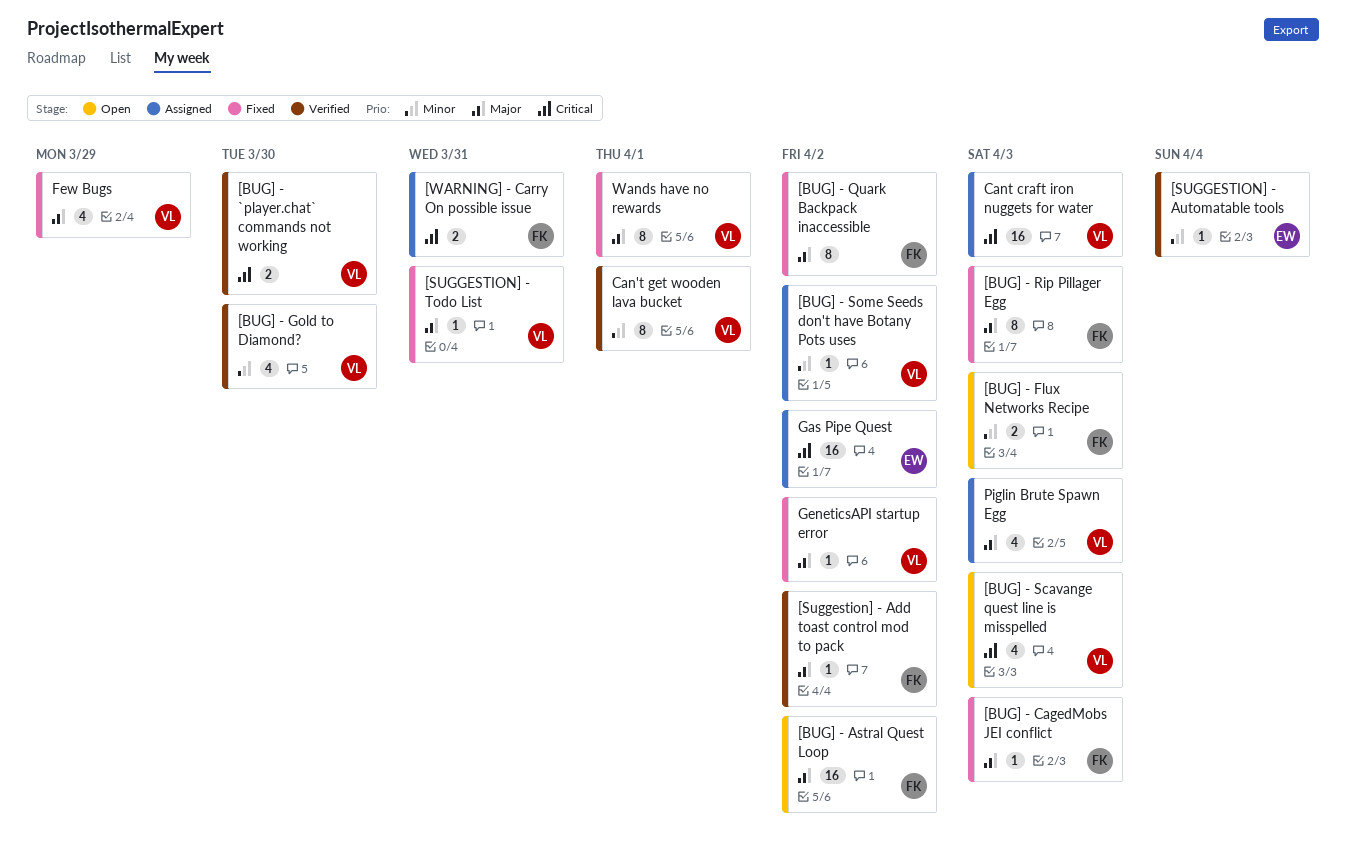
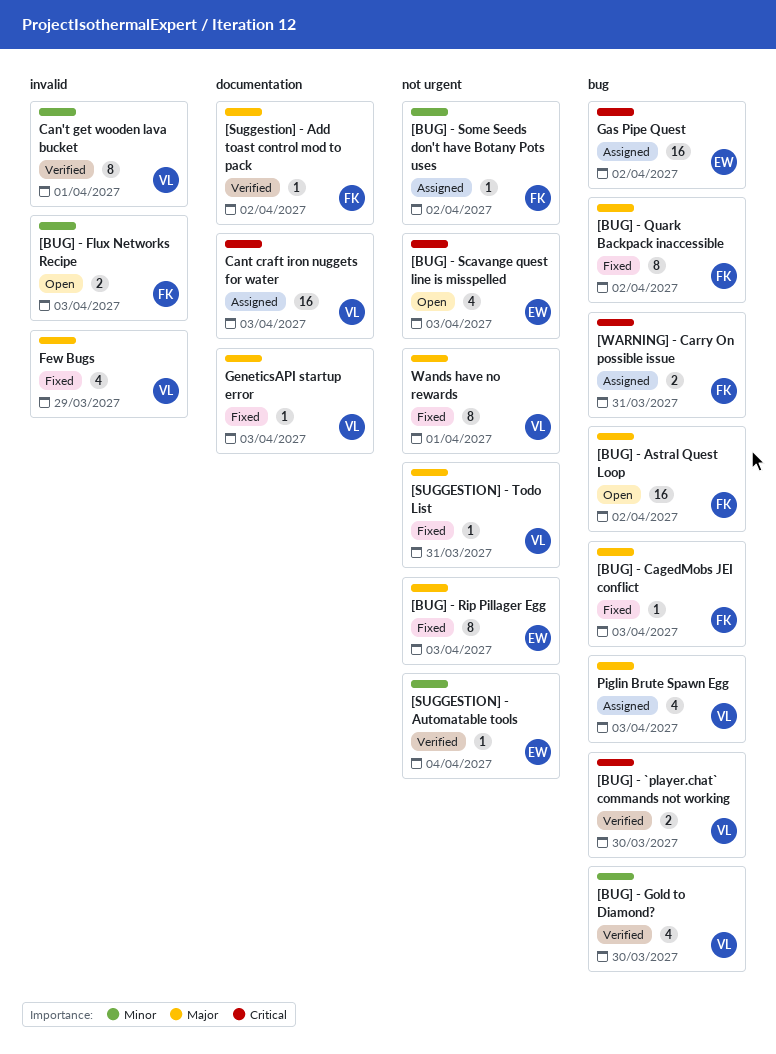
[BUG] - Rip Pillager Egg, owner: FK -> EW
[BUG] - Scavange quest line is misspelled, owner: VL -> EW
[BUG] - Some Seeds don't have Botany Pots uses, owner: VL -> FK
GeneticsAPI startup error, due: Apr 2 -> Apr 3

